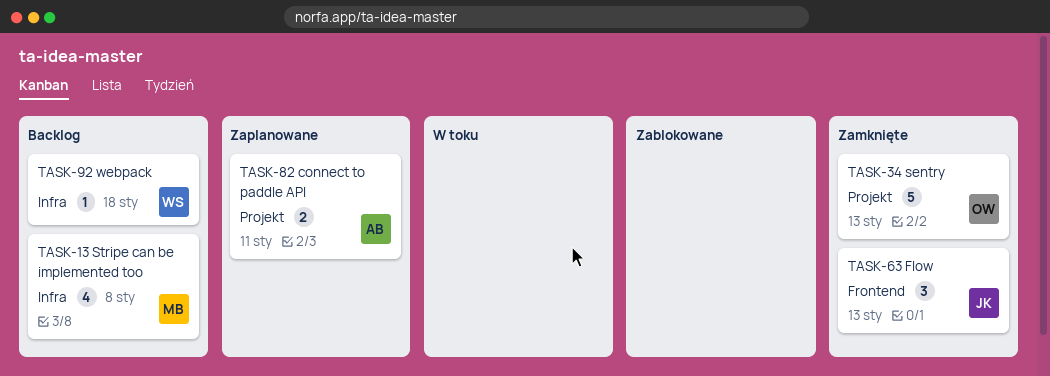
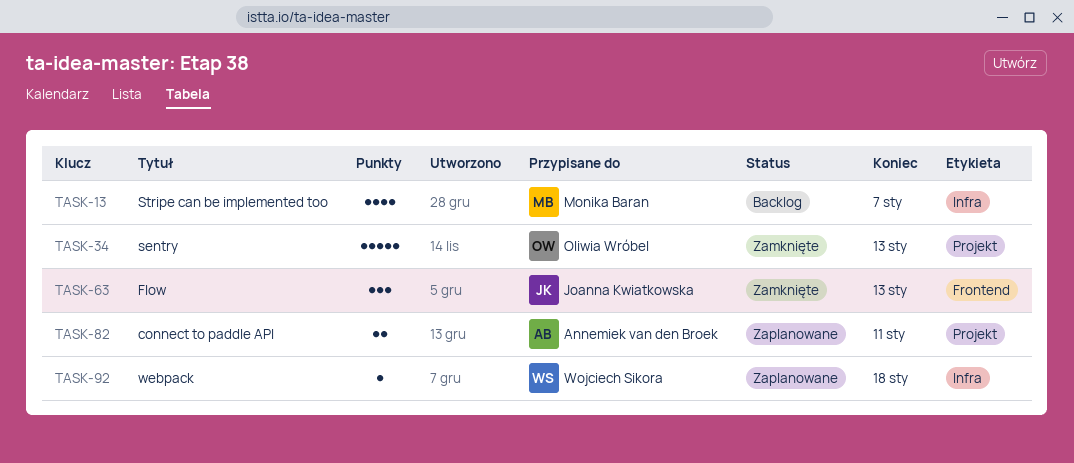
TASK-13, due: Jan 8 -> Jan 7
TASK-92, status: Backlog -> Zaplanowane

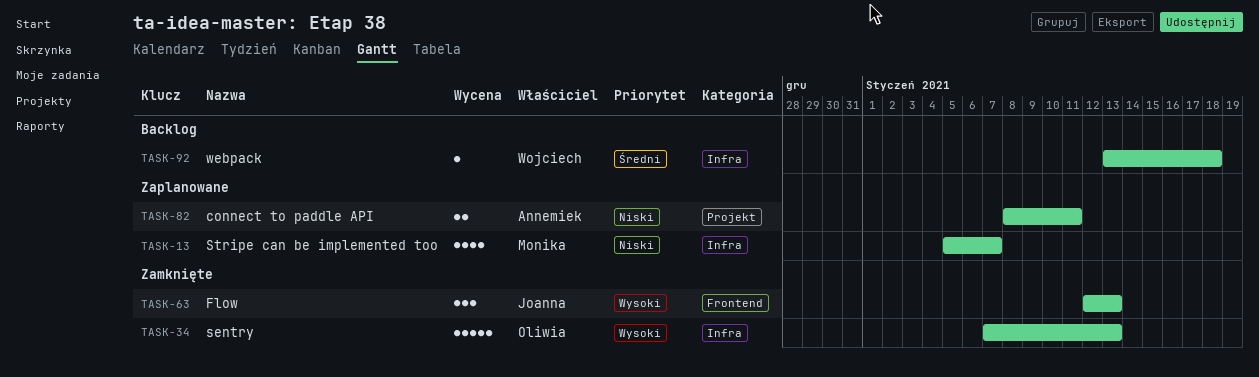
TASK-13, status: Backlog -> Zaplanowane
TASK-34, label: Projekt -> Infra
TASK-92, status: Zaplanowane -> Backlog

